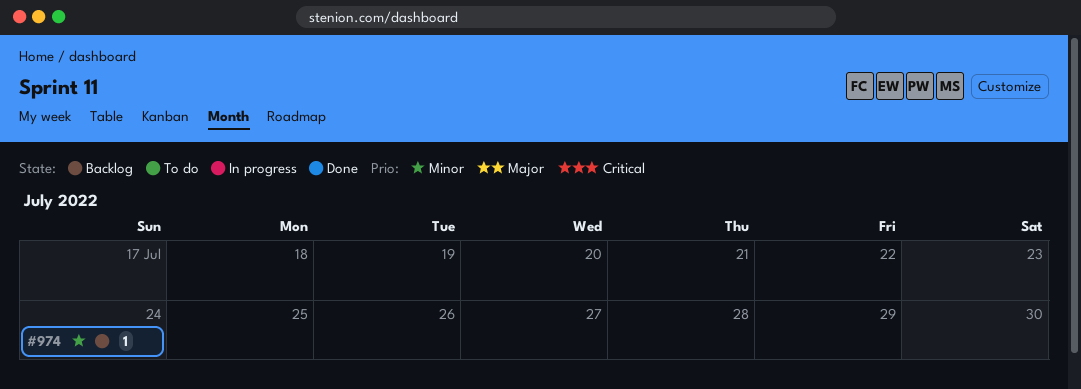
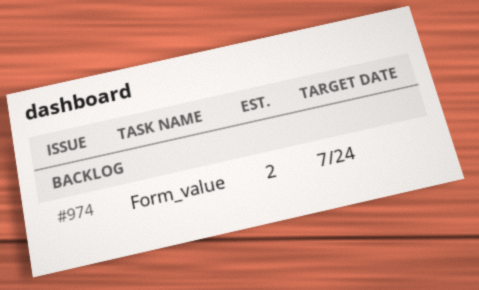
#974, estimate: 1 -> 2

